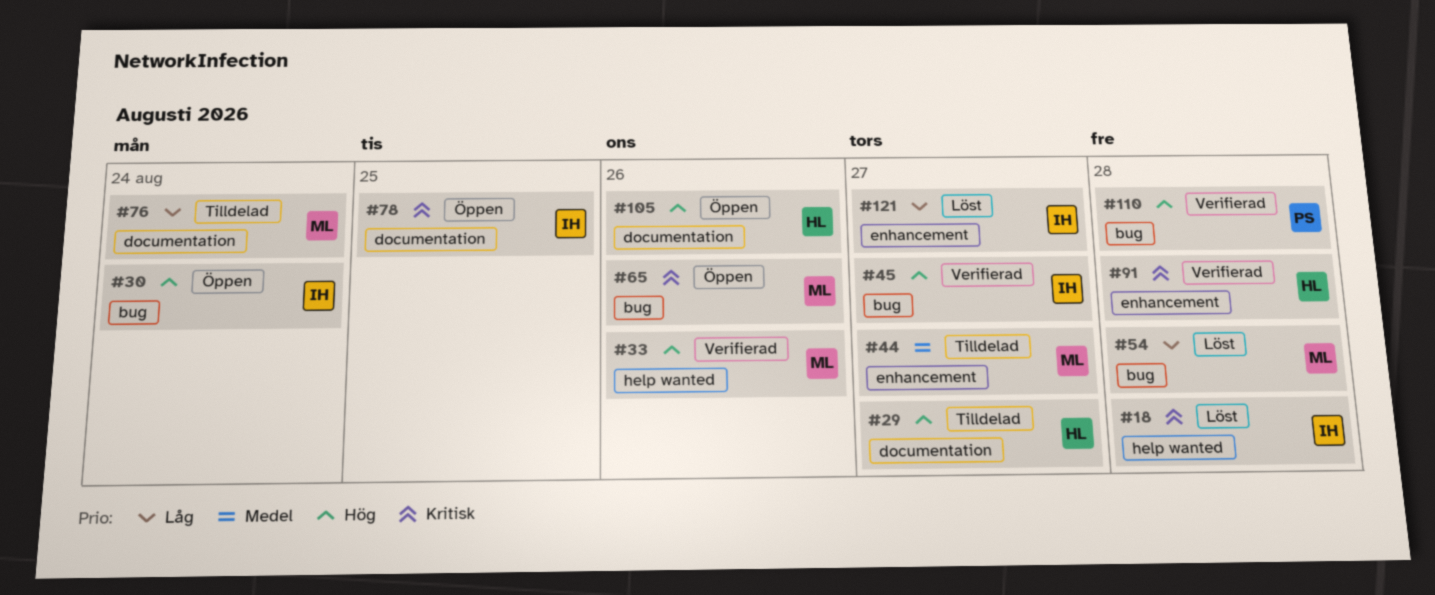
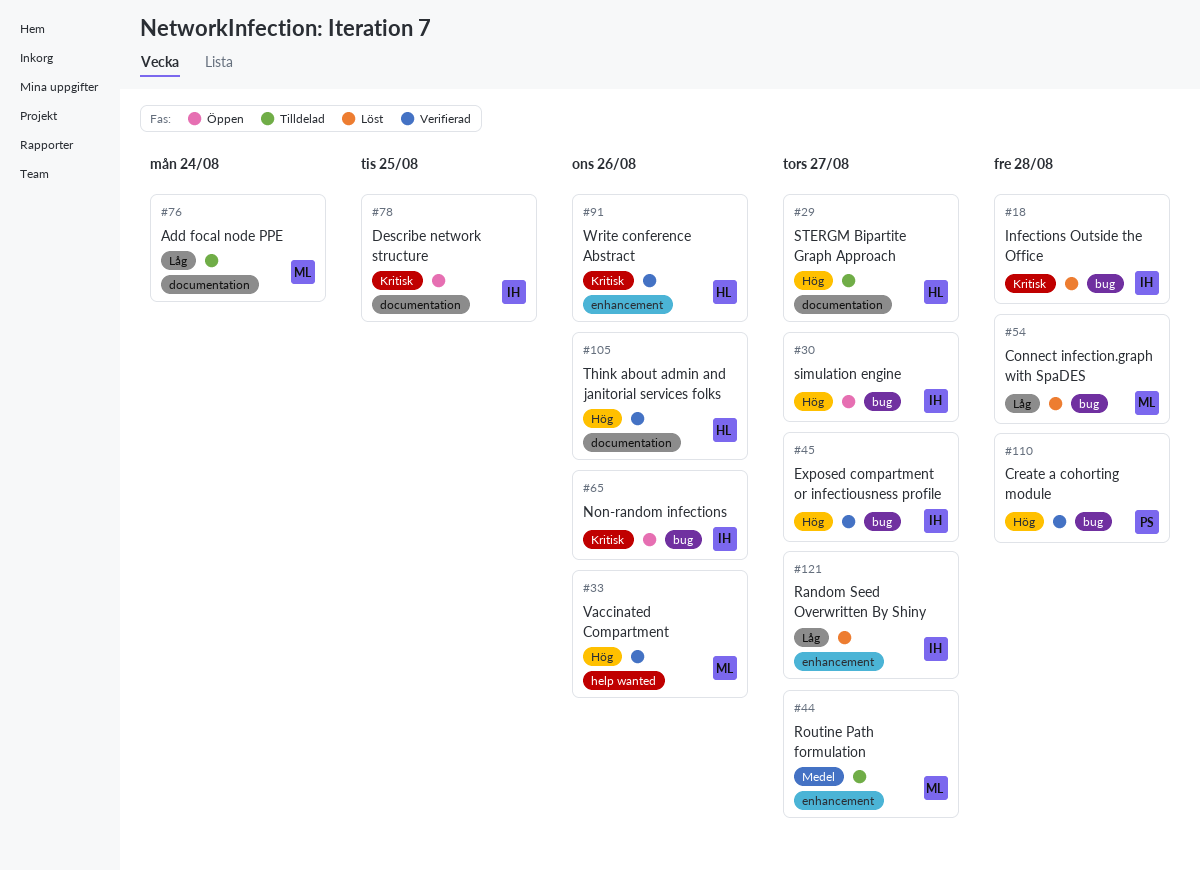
#18, label: help wanted -> bug
#30, due: Aug 24 -> Aug 27
#65, owner: ML -> IH
#91, due: Aug 28 -> Aug 26
#105, status: Öppen -> Verifierad

